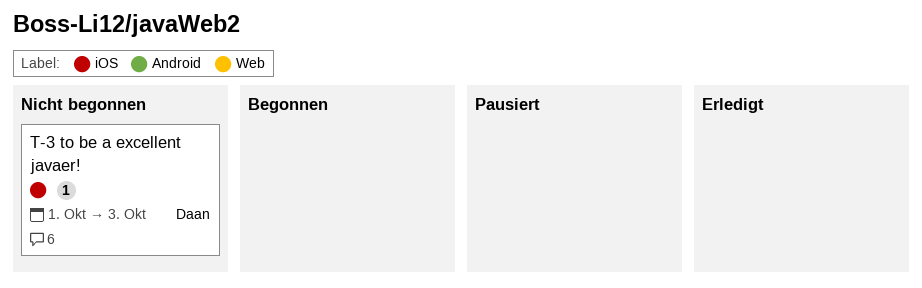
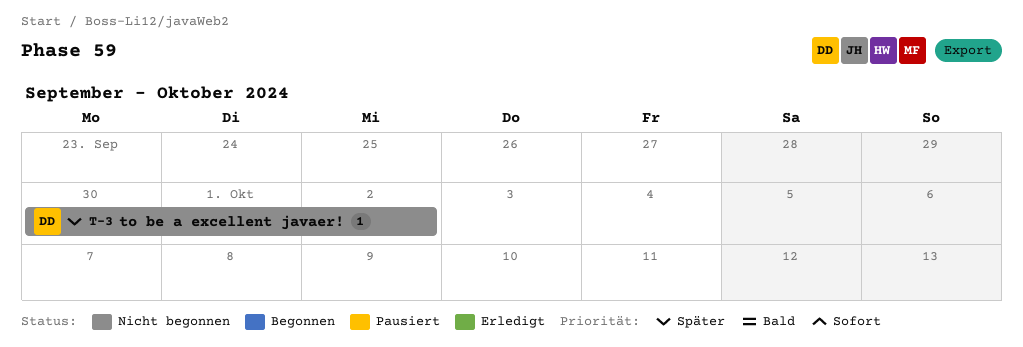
T-3, start: Oct 1 -> Sep 30
T-3, due: Oct 3 -> Oct 2

